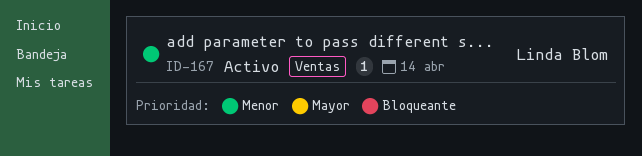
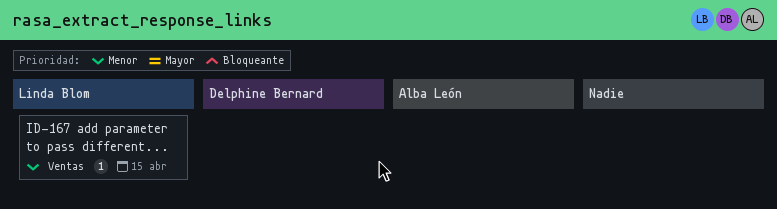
ID-167, due: Apr 14 -> Apr 15

